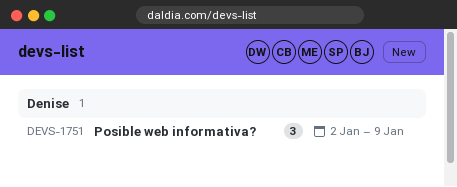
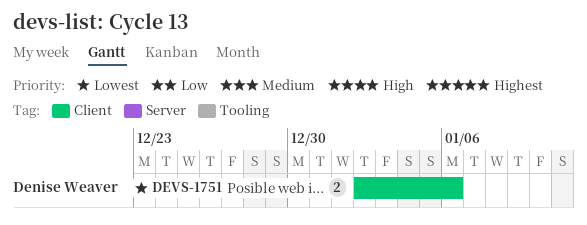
DEVS-1751, estimate: 3 -> 2
DEVS-1751, due: Jan 9 -> Jan 6

